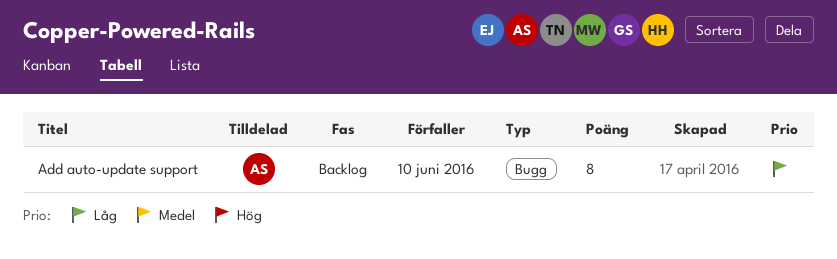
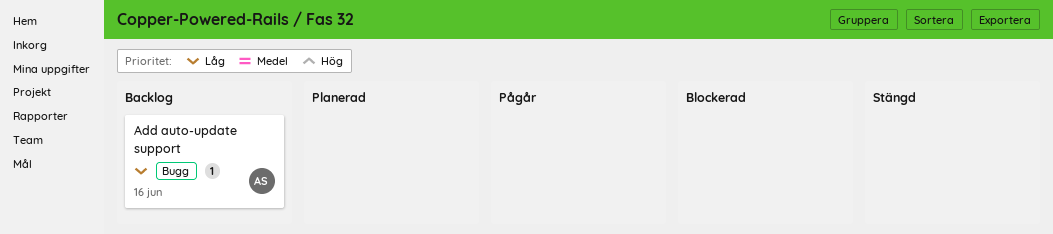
Add auto-update support, estimate: 8 -> 1
Add auto-update support, due: Jun 10 -> Jun 16

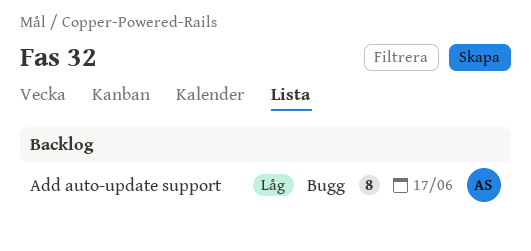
Add auto-update support, estimate: 1 -> 8
Add auto-update support, due: Jun 16 -> Jun 17

